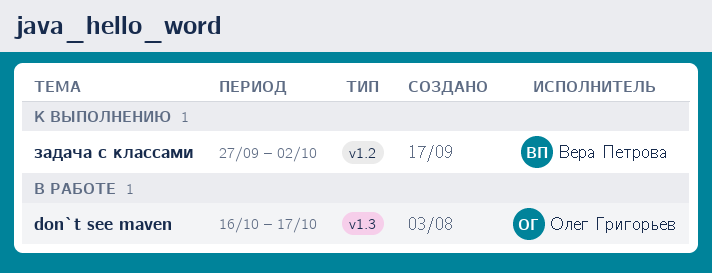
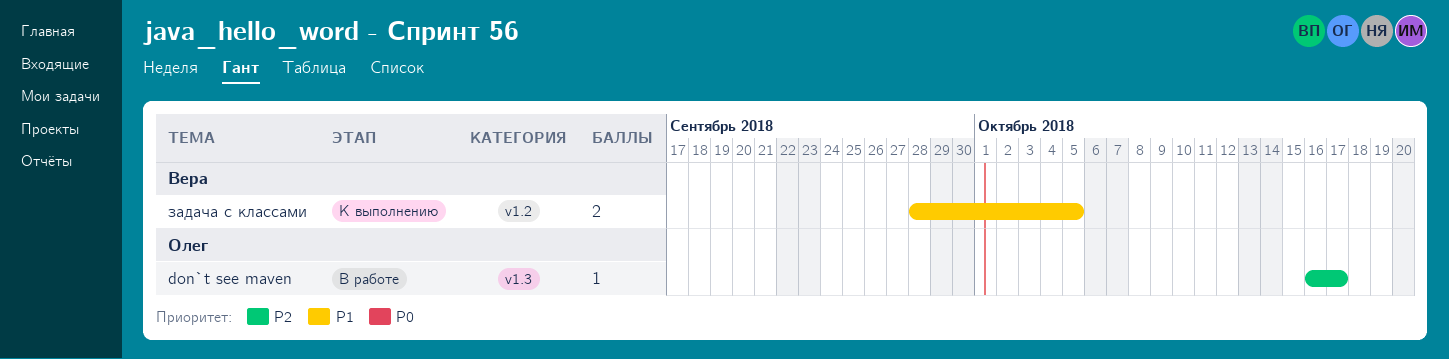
задача с классами, start: Sep 27 -> Sep 28
задача с классами, due: Oct 2 -> Oct 5

